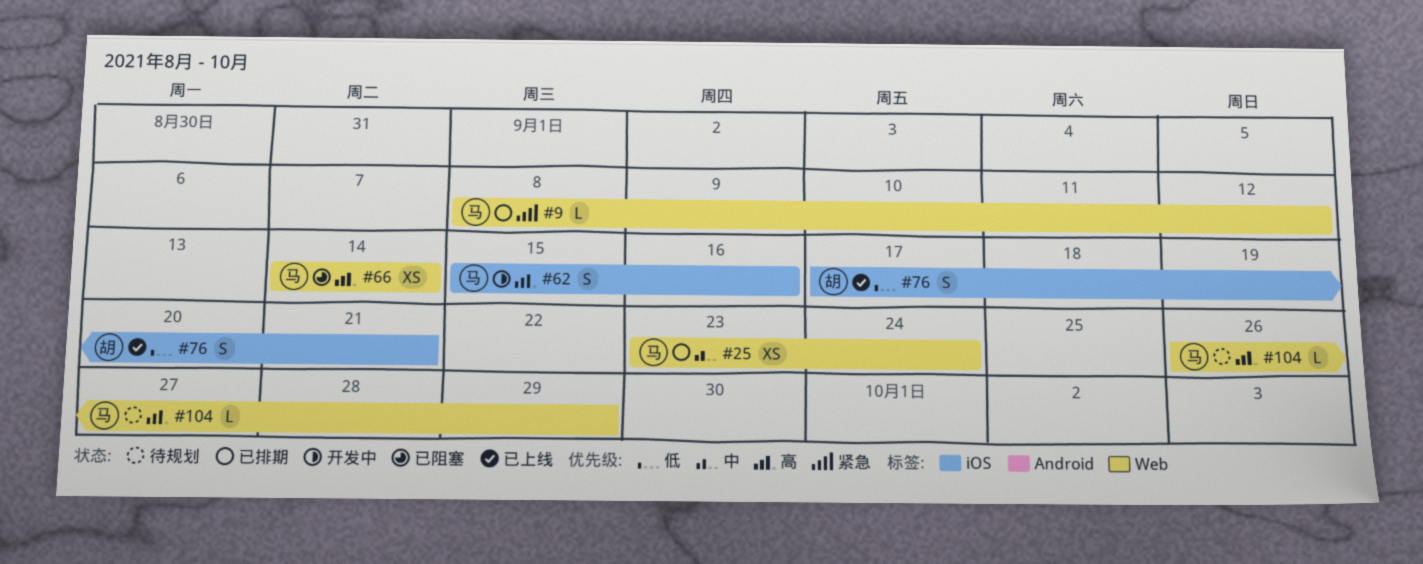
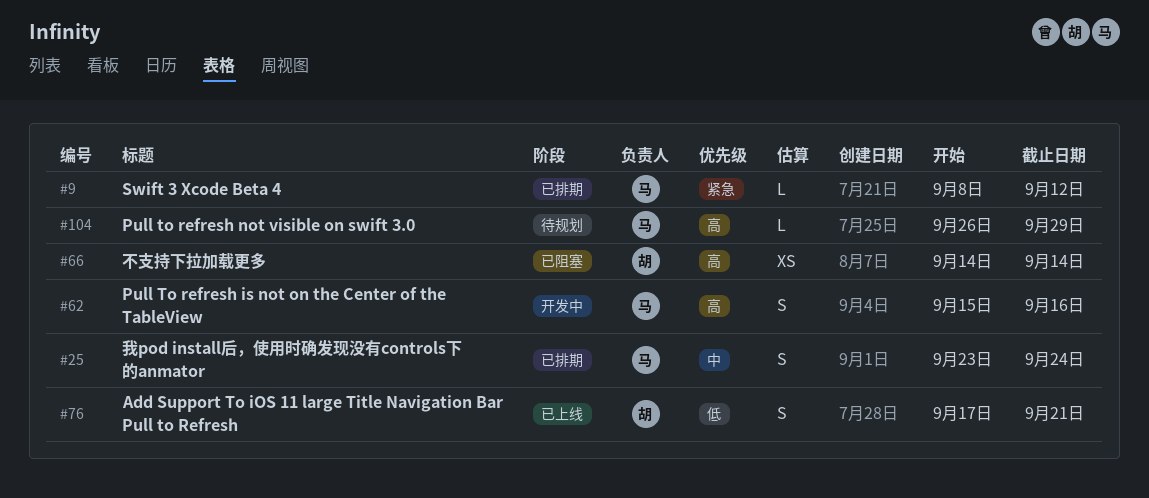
#25, estimate: XS -> S
#66, owner: 马 -> 胡

